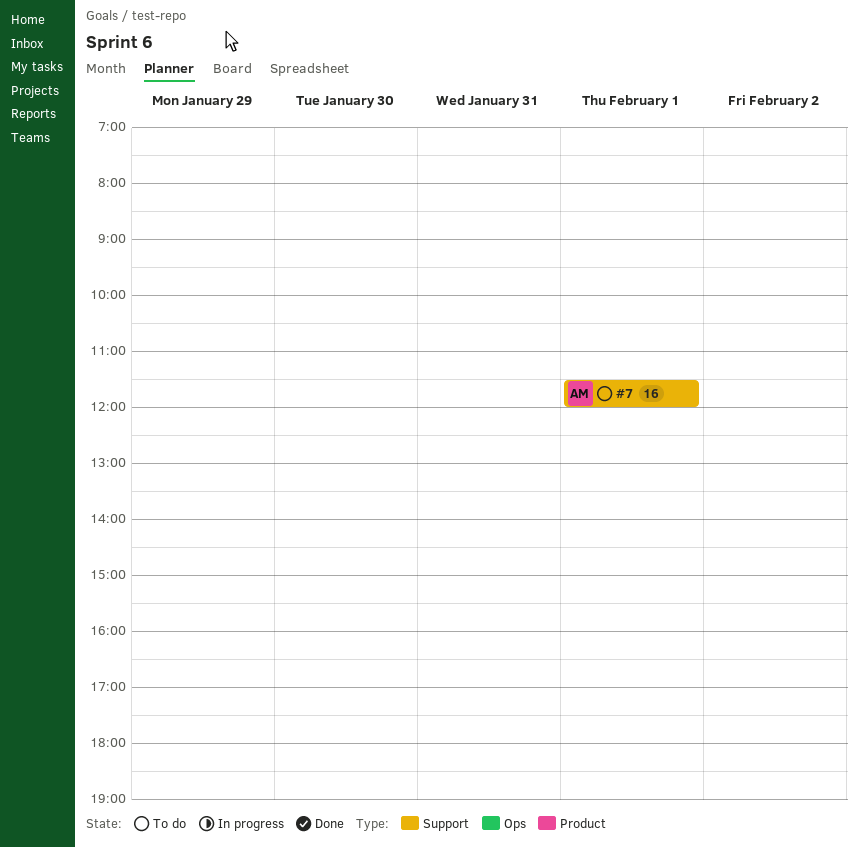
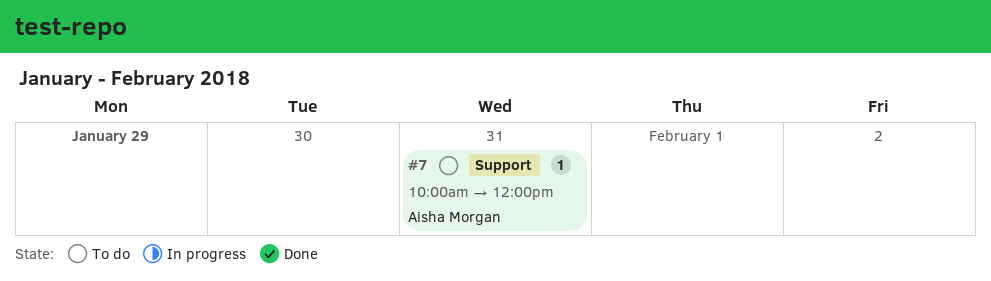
#7, estimate: 16 -> 1
#7, day: Feb 1 -> Jan 31
#7, begins: 11:30 -> 10:00

